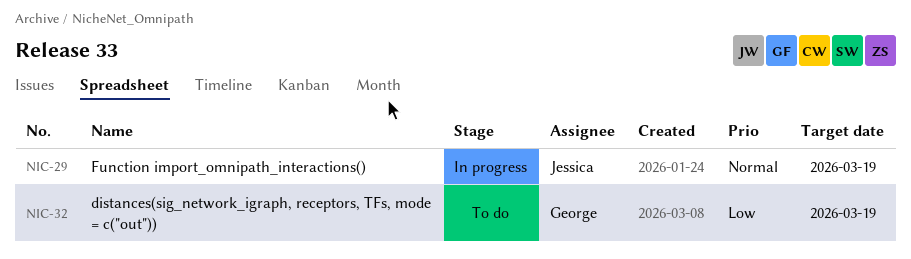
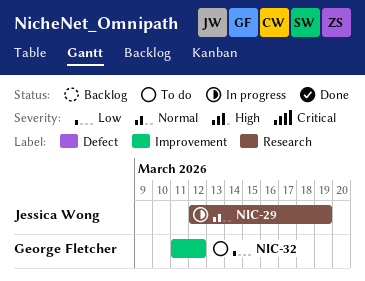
NIC-32, due: Mar 19 -> Mar 12

